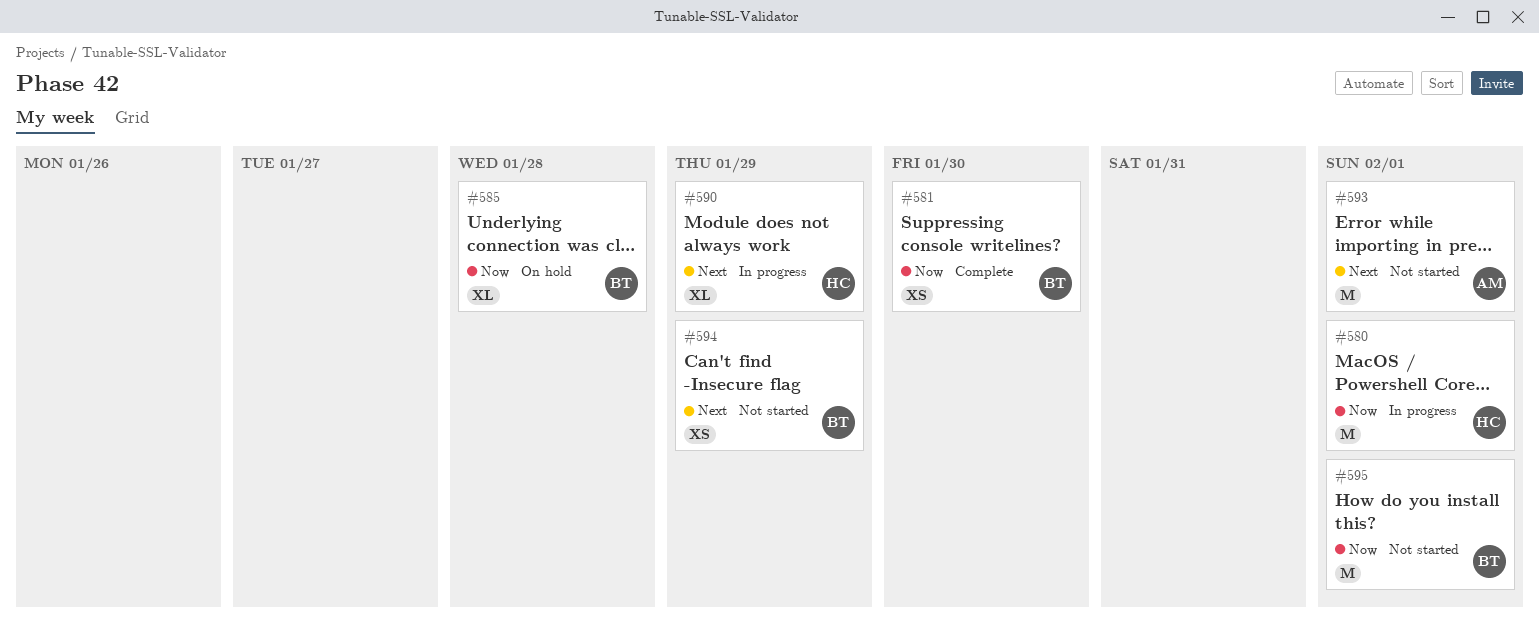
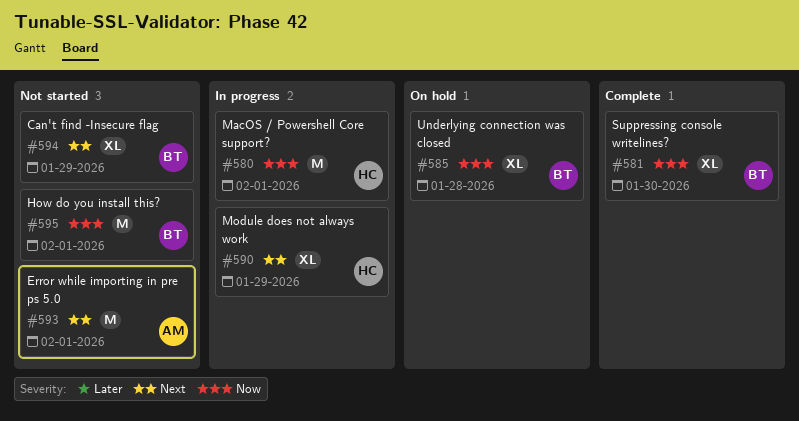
#581, estimate: XS -> XL
#594, estimate: XS -> XL

